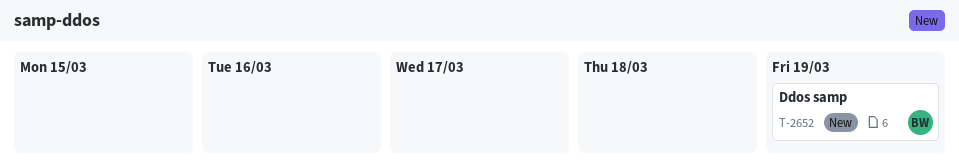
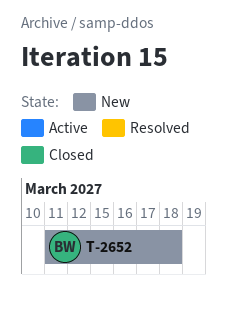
T-2652, due: Mar 19 -> Mar 18

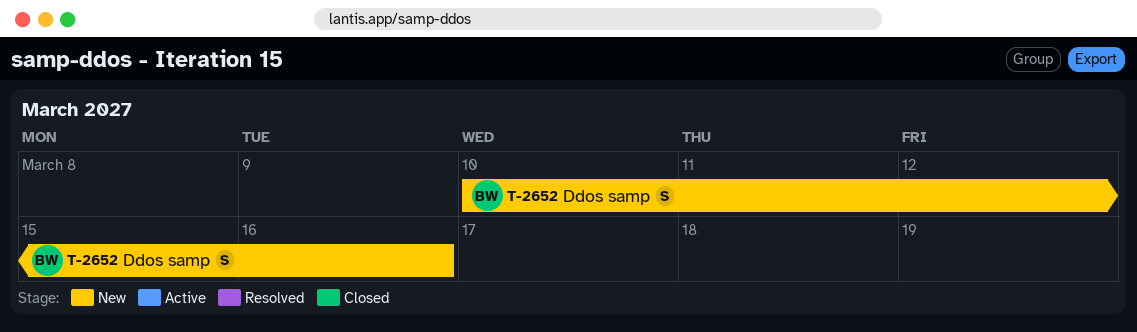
T-2652, start: Mar 11 -> Mar 10
T-2652, due: Mar 18 -> Mar 16

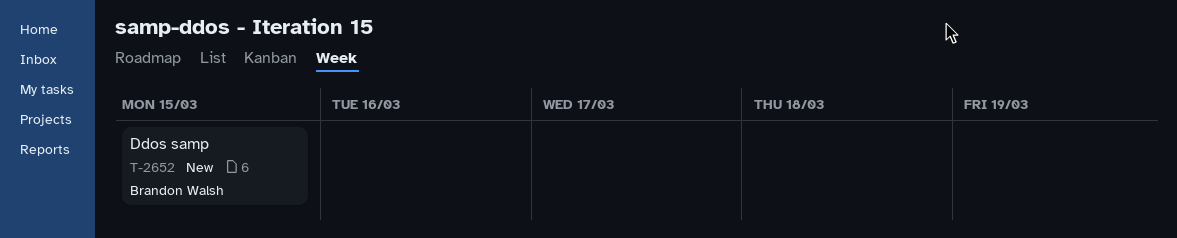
T-2652, due: Mar 16 -> Mar 15

